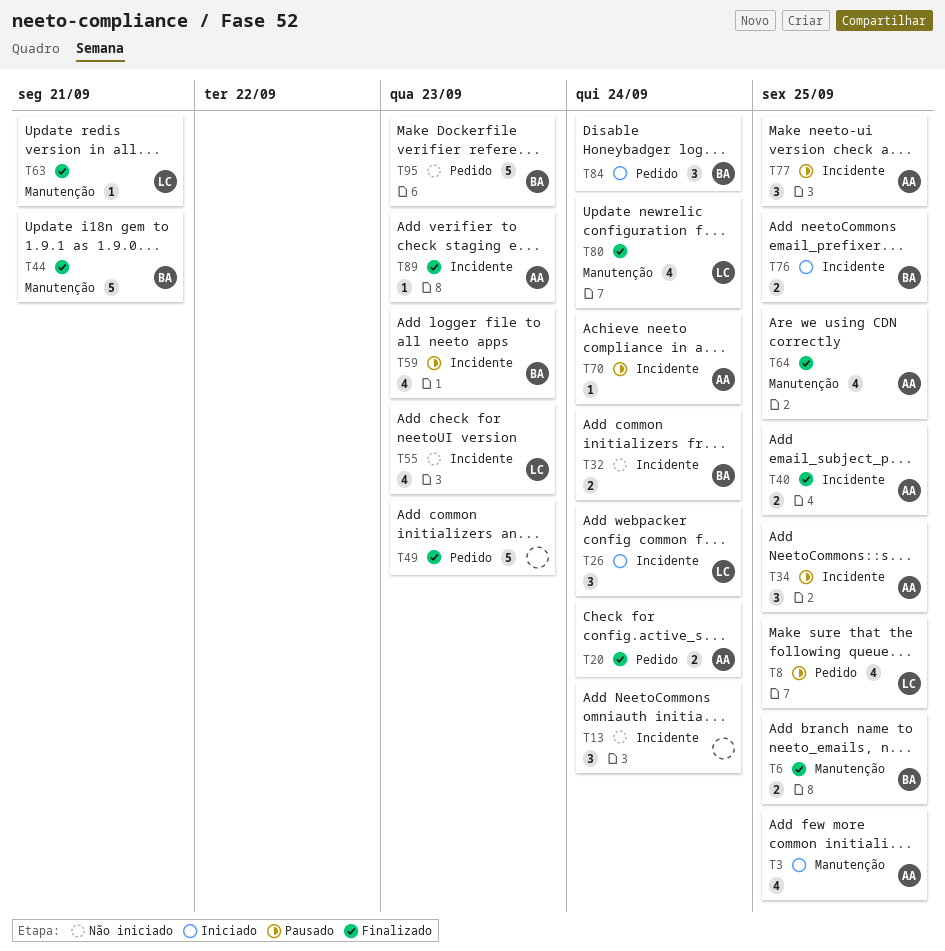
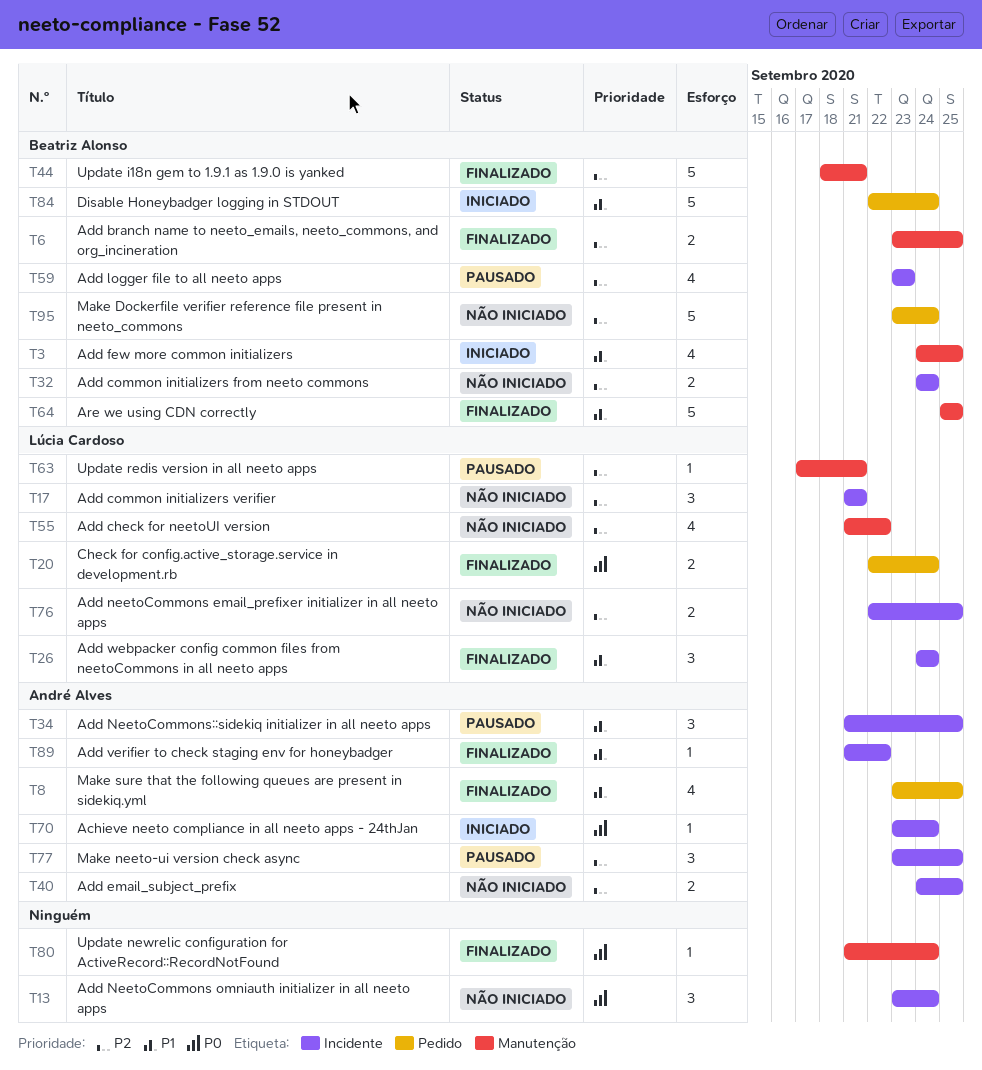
T3, owner: André Alves -> Beatriz Alonso
T8, status: Pausado -> Finalizado
T8, owner: Lúcia Cardoso -> André Alves
T17: none -> present
T20, owner: André Alves -> Lúcia Cardoso
T26, status: Iniciado -> Finalizado
T40, status: Finalizado -> Não iniciado
T49: present -> none
T55, label: Incidente -> Manutenção
T55, due: Sep 23 -> Sep 22
T63, status: Finalizado -> Pausado
T64, owner: André Alves -> Beatriz Alonso
T64, estimate: 4 -> 5
T70, status: Pausado -> Iniciado
T76, status: Iniciado -> Não iniciado
T76, owner: Beatriz Alonso -> Lúcia Cardoso
T80, owner: Lúcia Cardoso -> none
T80, estimate: 4 -> 1
T84, estimate: 3 -> 5
T89, due: Sep 23 -> Sep 22
T95, due: Sep 23 -> Sep 24

